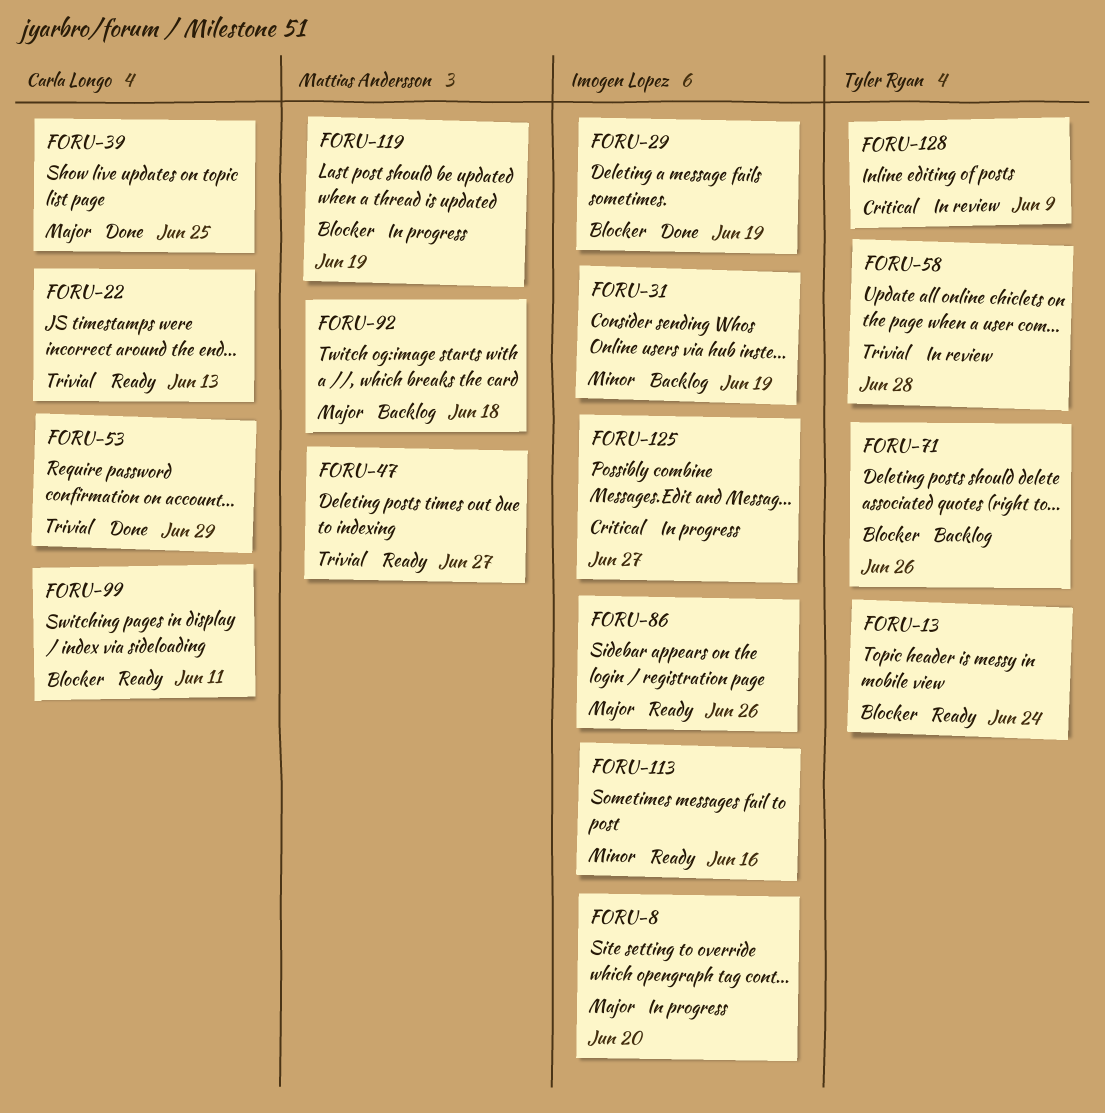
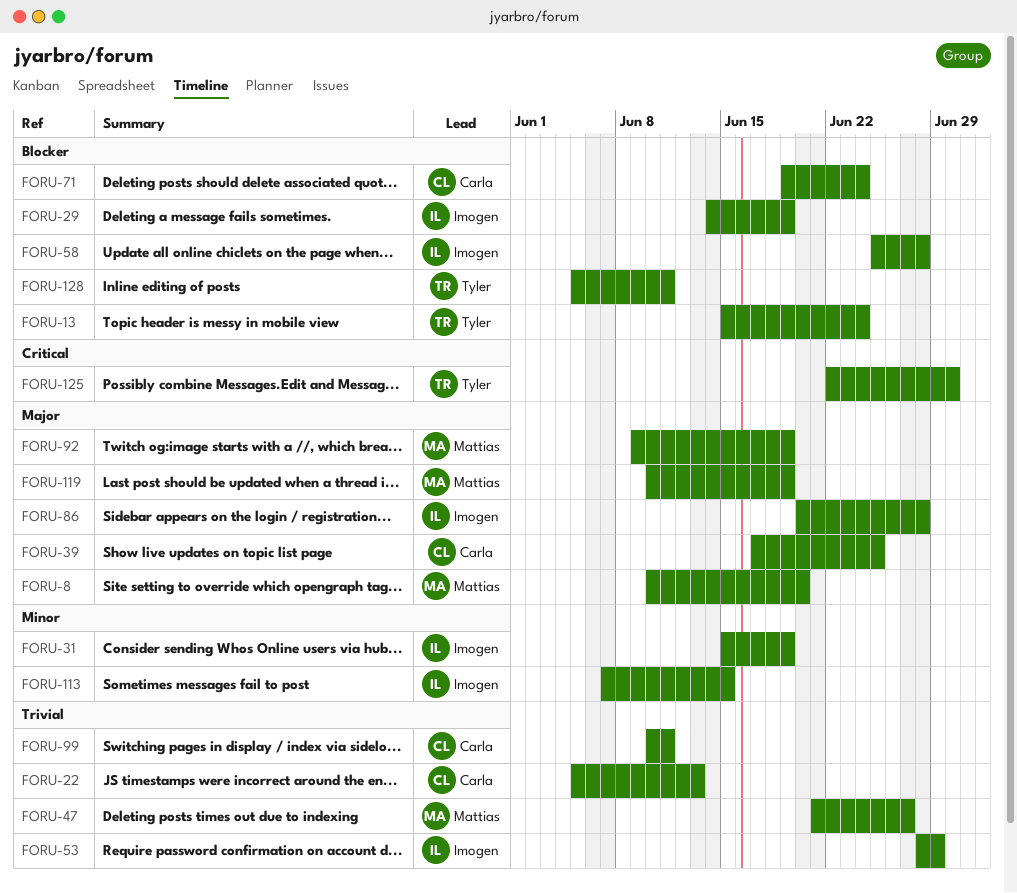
FORU-8, owner: Imogen Lopez -> Mattias Andersson
FORU-53, owner: Carla Longo -> Imogen Lopez
FORU-58, owner: Tyler Ryan -> Imogen Lopez
FORU-58, priority: Trivial -> Blocker
FORU-71, owner: Tyler Ryan -> Carla Longo
FORU-71, due: Jun 26 -> Jun 24
FORU-86, due: Jun 26 -> Jun 28
FORU-92, due: Jun 18 -> Jun 19
FORU-99, priority: Blocker -> Trivial
FORU-113, due: Jun 16 -> Jun 15
FORU-119, priority: Blocker -> Major
FORU-125, owner: Imogen Lopez -> Tyler Ryan
FORU-125, due: Jun 27 -> Jun 30
FORU-128, priority: Critical -> Blocker
FORU-128, due: Jun 9 -> Jun 11

